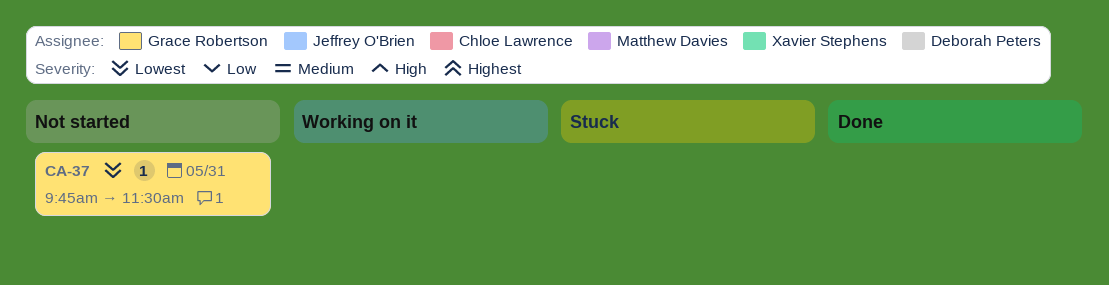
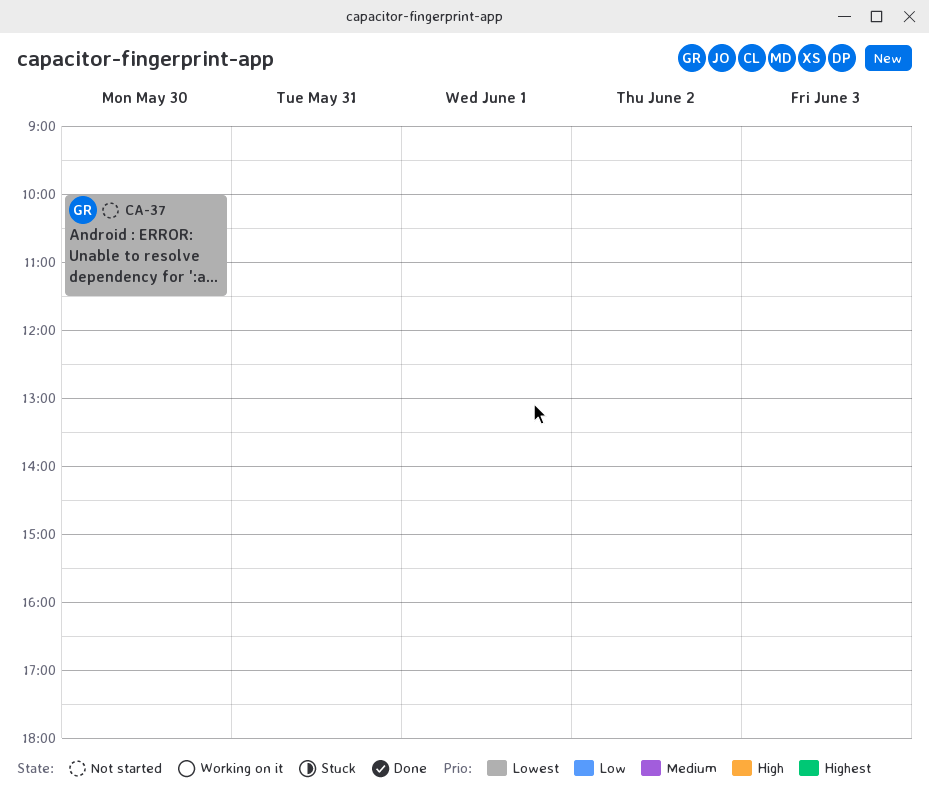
CA-37, day: May 31 -> May 30
CA-37, begins: 09:45 -> 10:00

